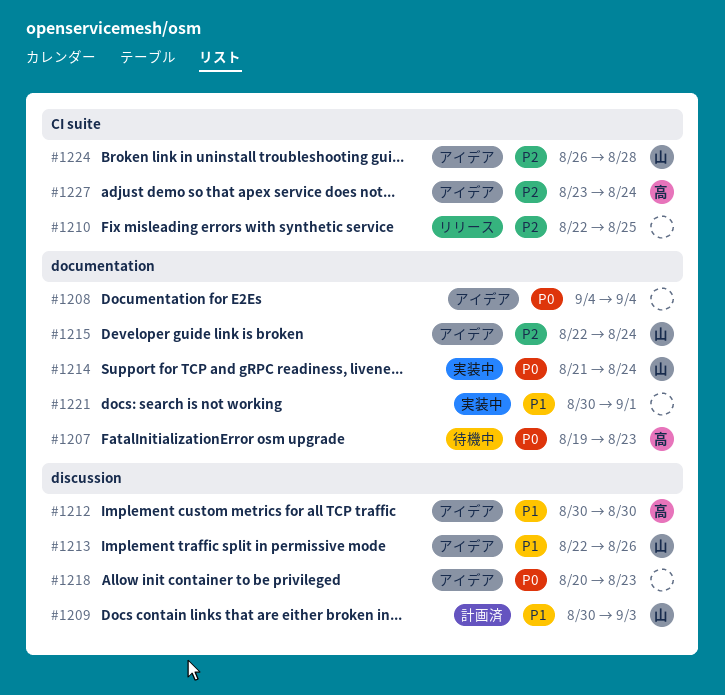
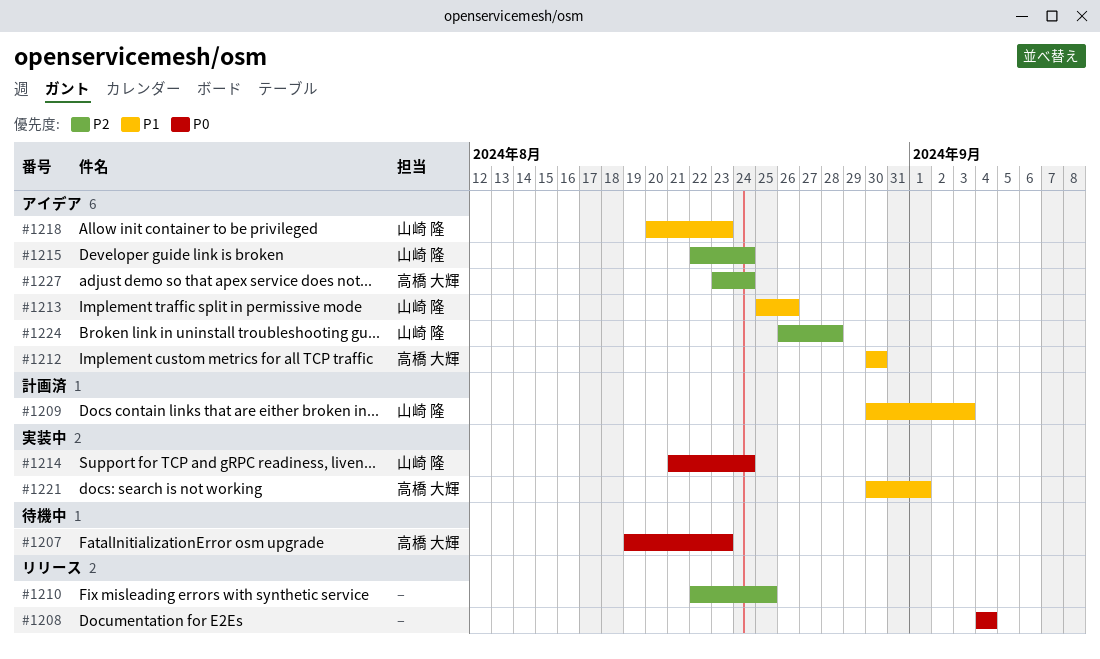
#1208, status: アイデア -> リリース
#1213, start: Aug 22 -> Aug 25
#1218, owner: none -> 山崎 隆
#1218, priority: P0 -> P1
#1221, owner: none -> 高橋 大輝

